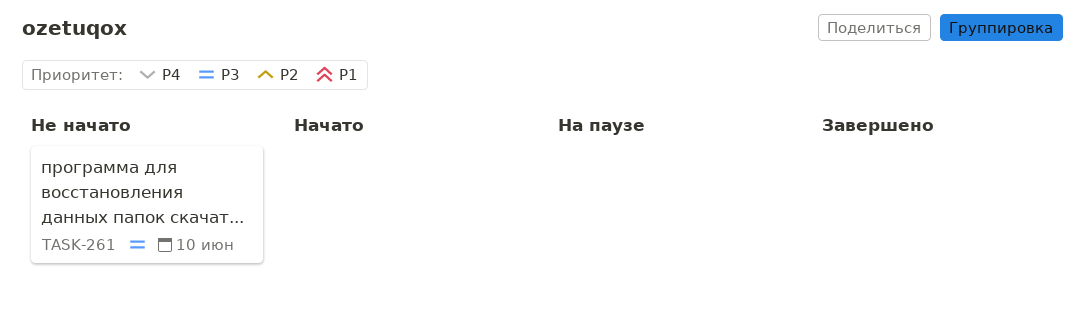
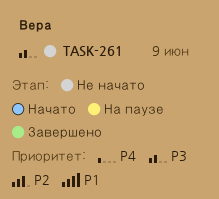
TASK-261, due: Jun 10 -> Jun 9

